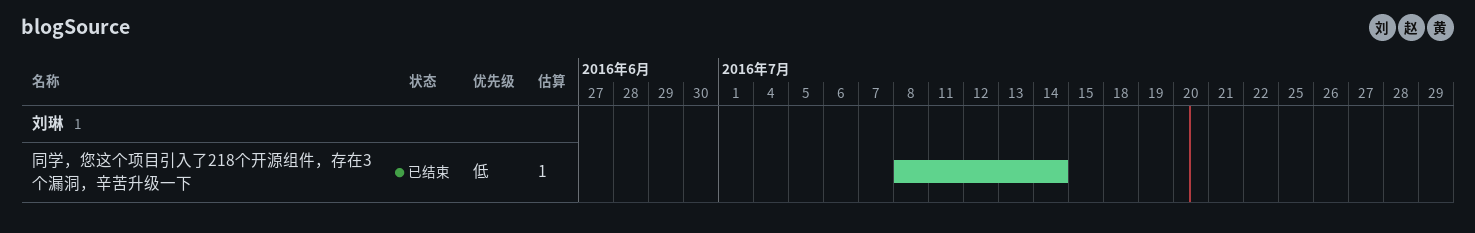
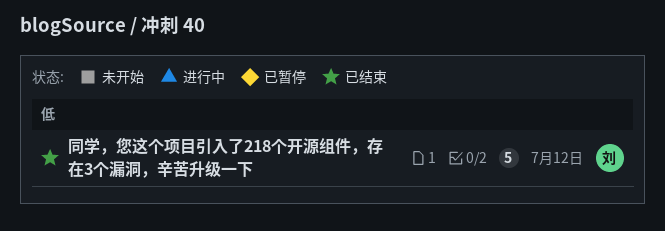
同学，您这个项目引入了218个开源组件，存在3个漏洞，辛苦升级一下, estimate: 1 -> 5
同学，您这个项目引入了218个开源组件，存在3个漏洞，辛苦升级一下, due: Jul 14 -> Jul 12

